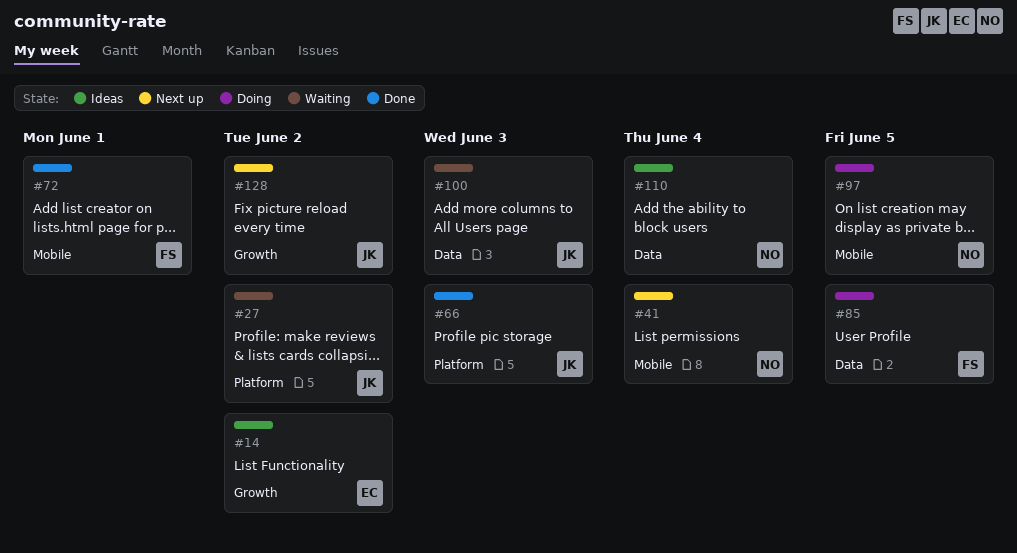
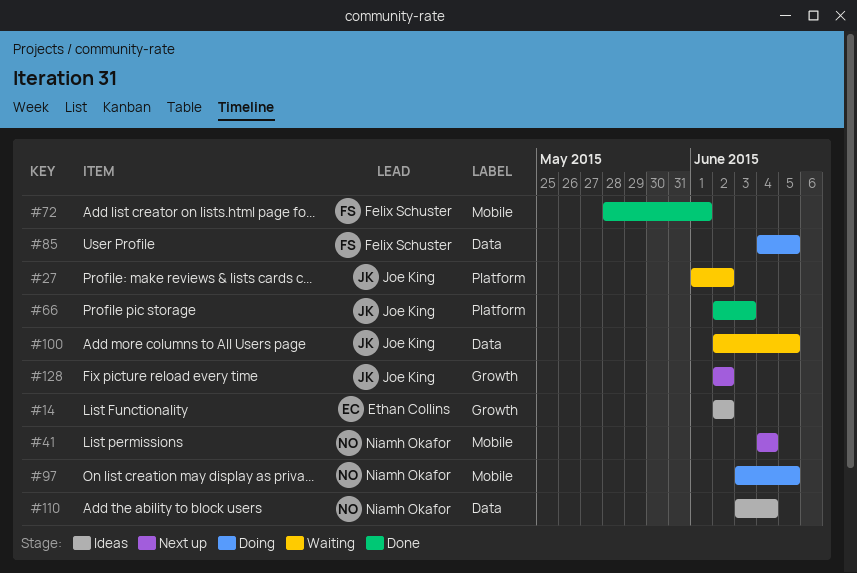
#100, due: Jun 3 -> Jun 5

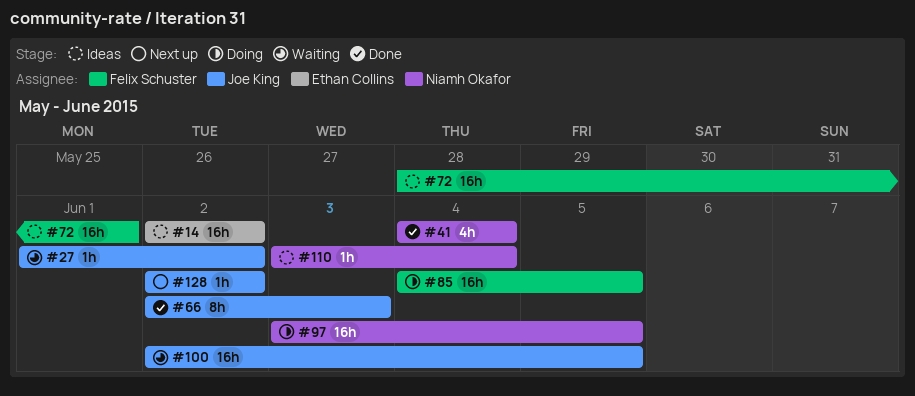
#41, status: Next up -> Done
#72, status: Done -> Ideas

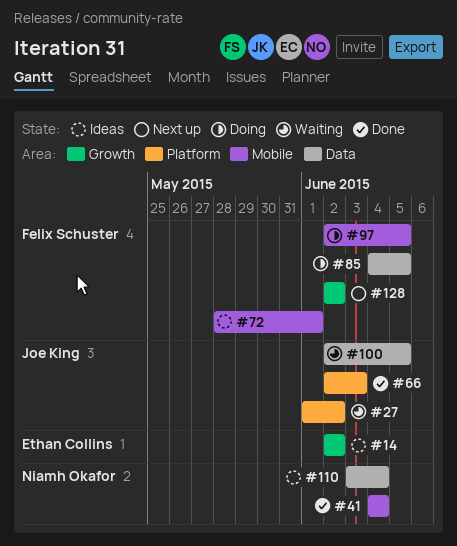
#97, owner: Niamh Okafor -> Felix Schuster
#97, start: Jun 3 -> Jun 2
#128, owner: Joe King -> Felix Schuster

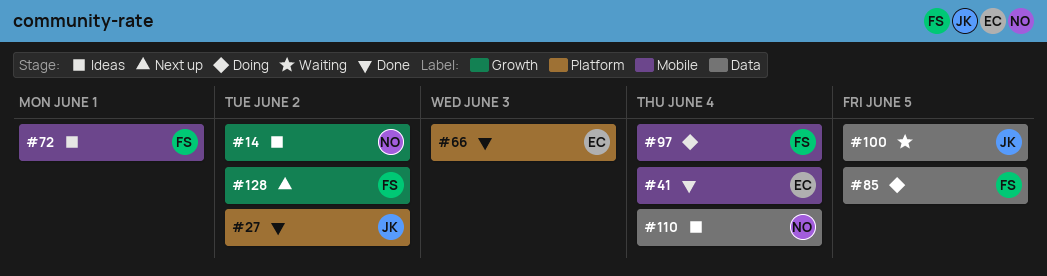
#14, owner: Ethan Collins -> Niamh Okafor
#27, status: Waiting -> Done
#41, owner: Niamh Okafor -> Ethan Collins
#66, owner: Joe King -> Ethan Collins
#97, due: Jun 5 -> Jun 4

